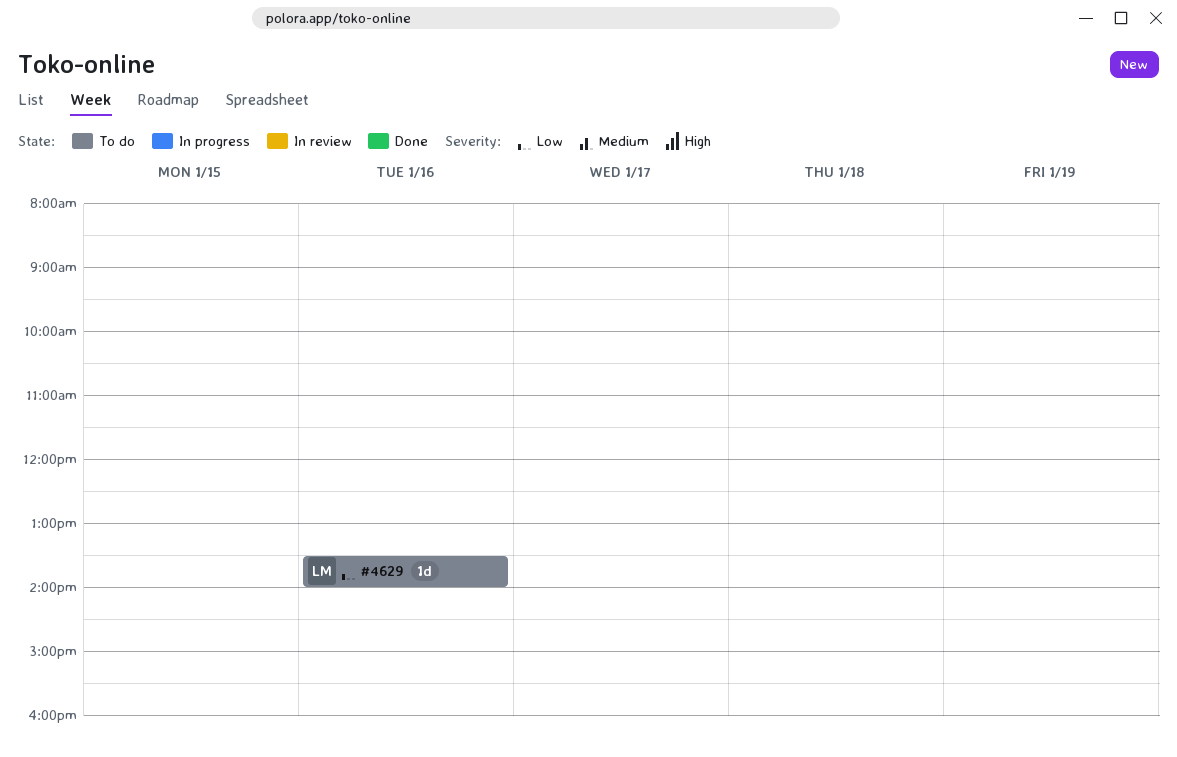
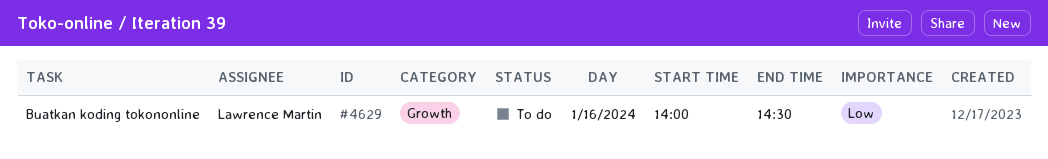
#4629, begins: 13:30 -> 14:00
#4629, ends: 14:00 -> 14:30

